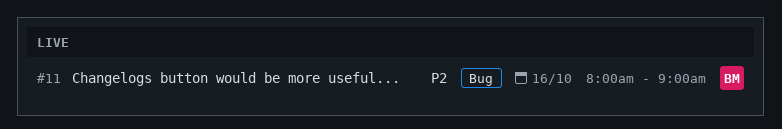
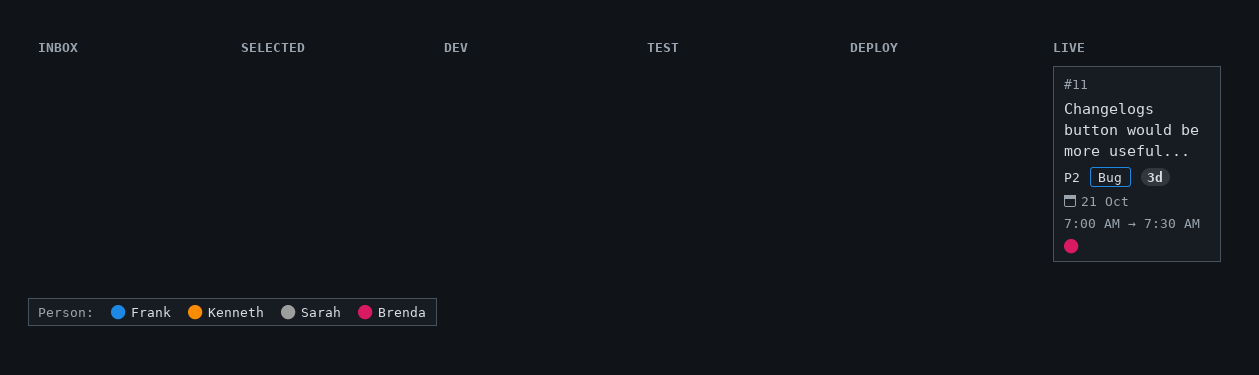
#11, day: Oct 16 -> Oct 21
#11, begins: 08:00 -> 07:00
#11, ends: 09:00 -> 07:30

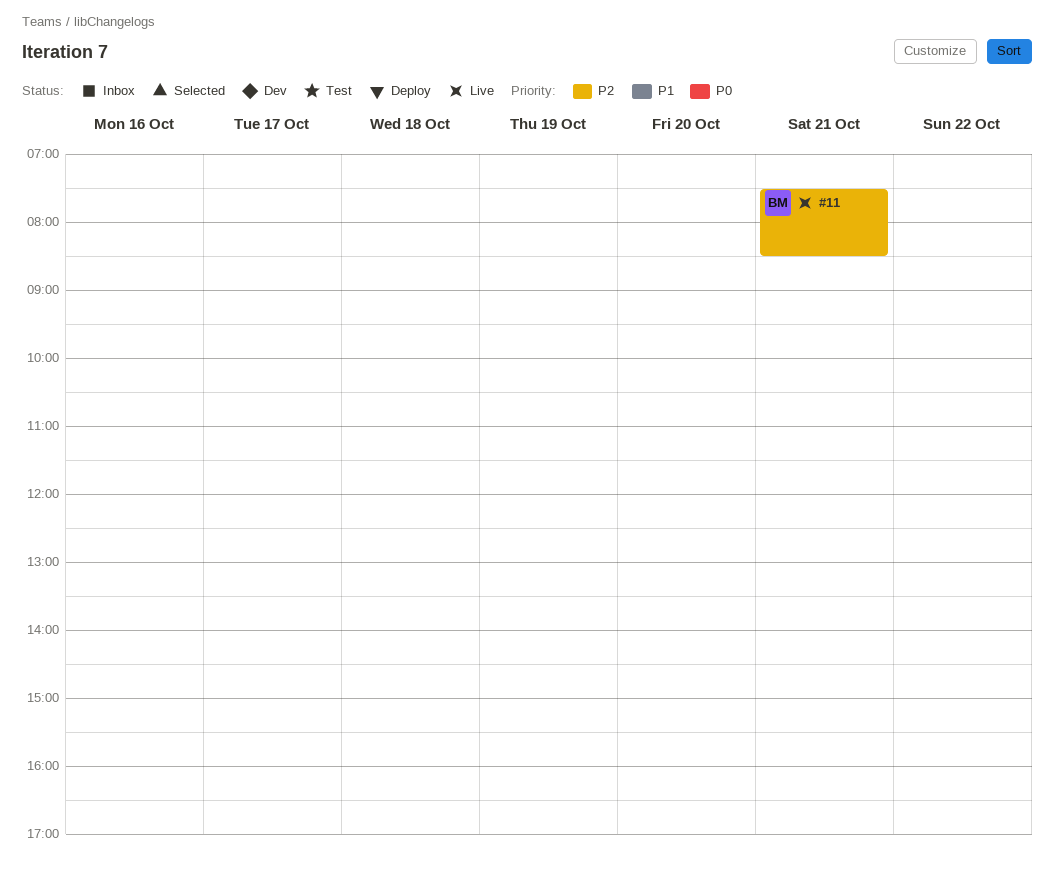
#11, begins: 07:00 -> 07:30
#11, ends: 07:30 -> 08:30

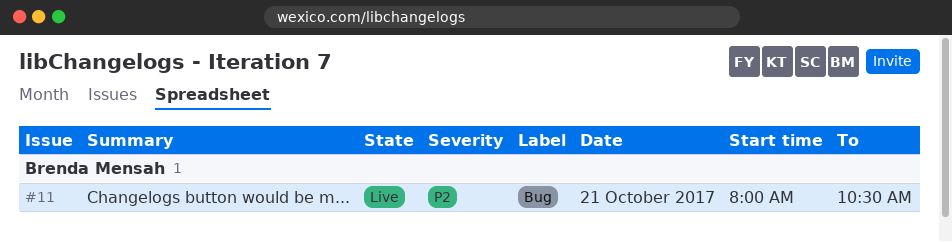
#11, begins: 07:30 -> 08:00
#11, ends: 08:30 -> 10:30

